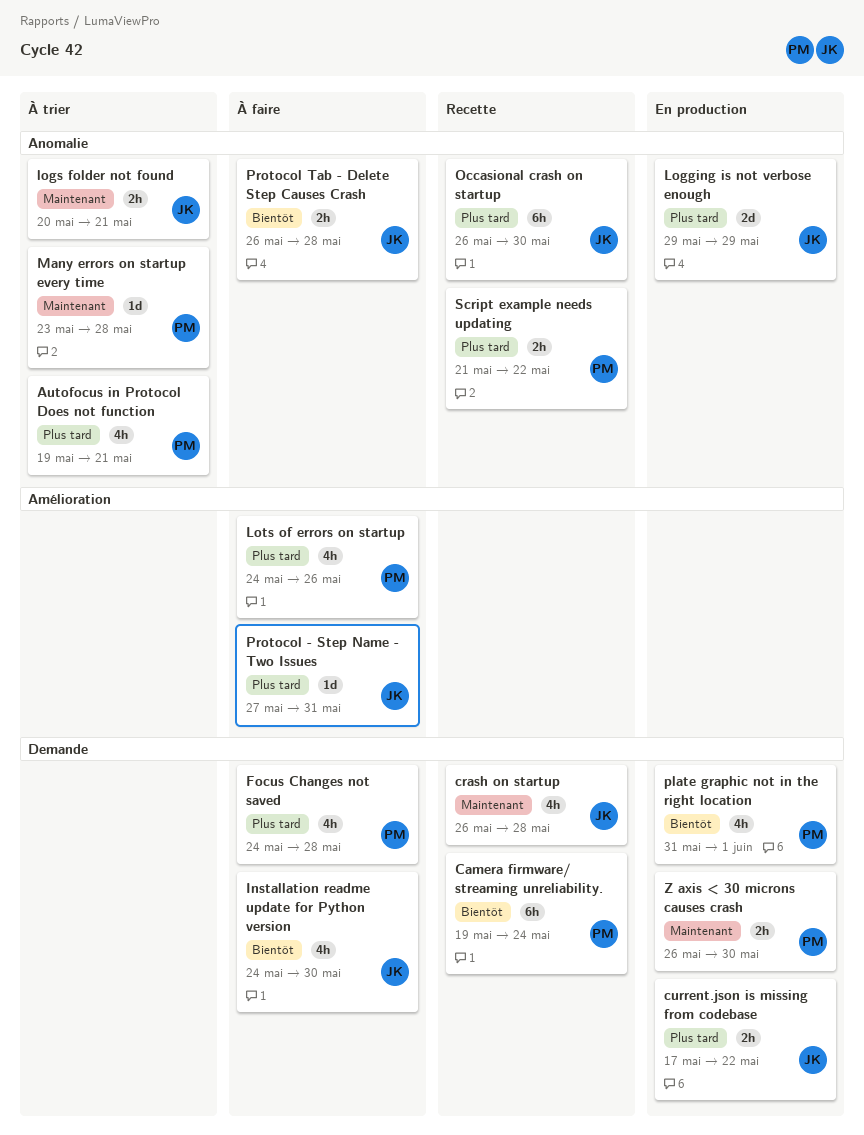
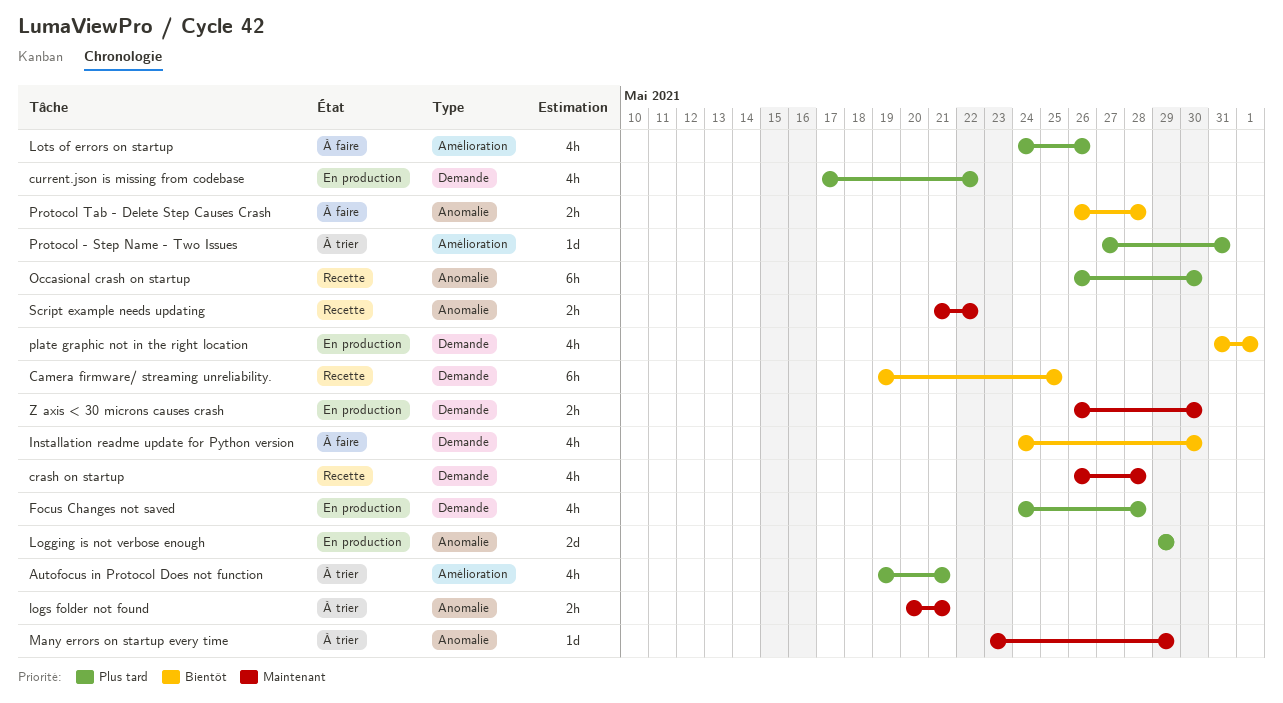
Autofocus in Protocol Does not function, label: Anomalie -> Amélioration
Camera firmware/ streaming unreliability., due: May 24 -> May 25
current.json is missing from codebase, estimate: 2h -> 4h
Focus Changes not saved, status: À faire -> En production
Many errors on startup every time, due: May 28 -> May 29
Protocol - Step Name - Two Issues, status: À faire -> À trier
Script example needs updating, priority: Plus tard -> Maintenant

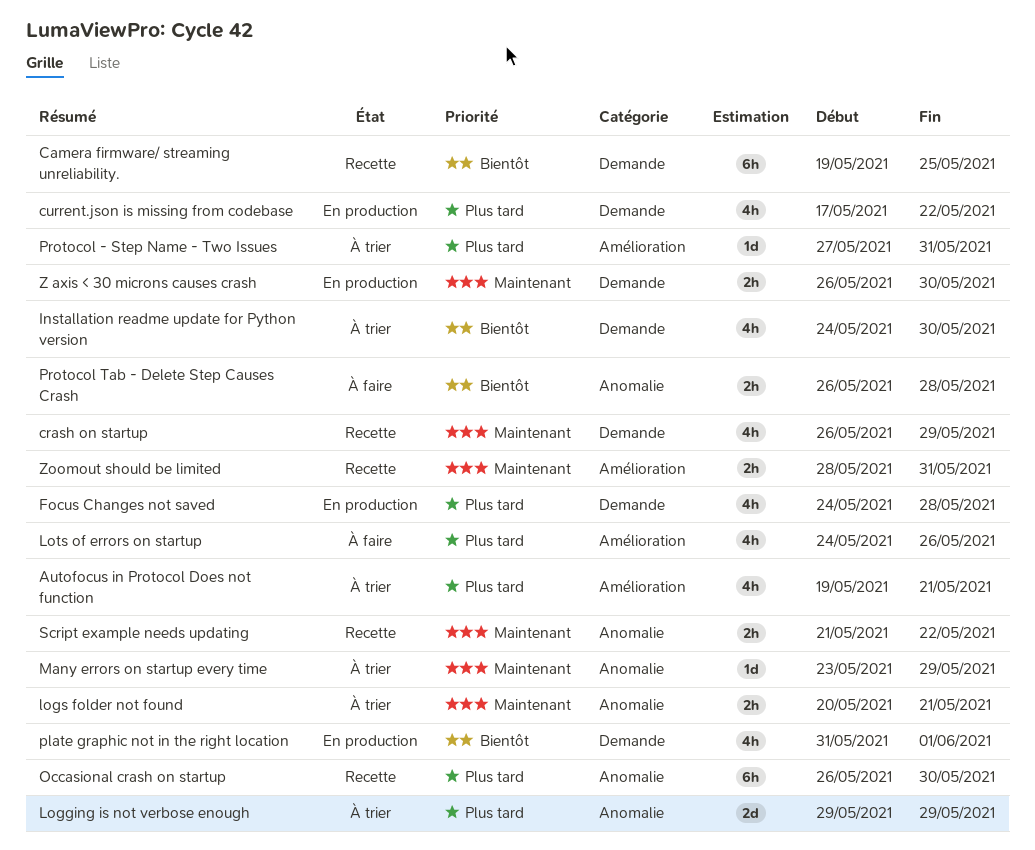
crash on startup, due: May 28 -> May 29
Installation readme update for Python version, status: À faire -> À trier
Logging is not verbose enough, status: En production -> À trier
Zoomout should be limited: none -> present

